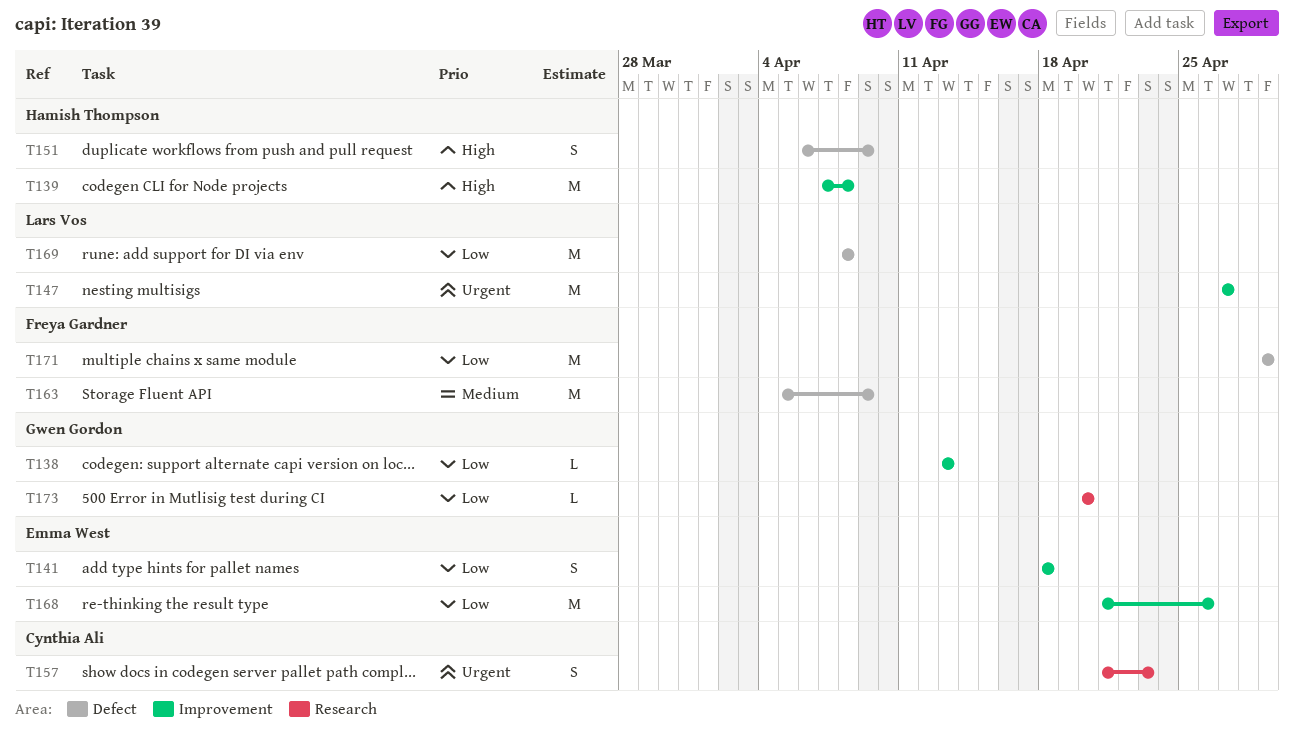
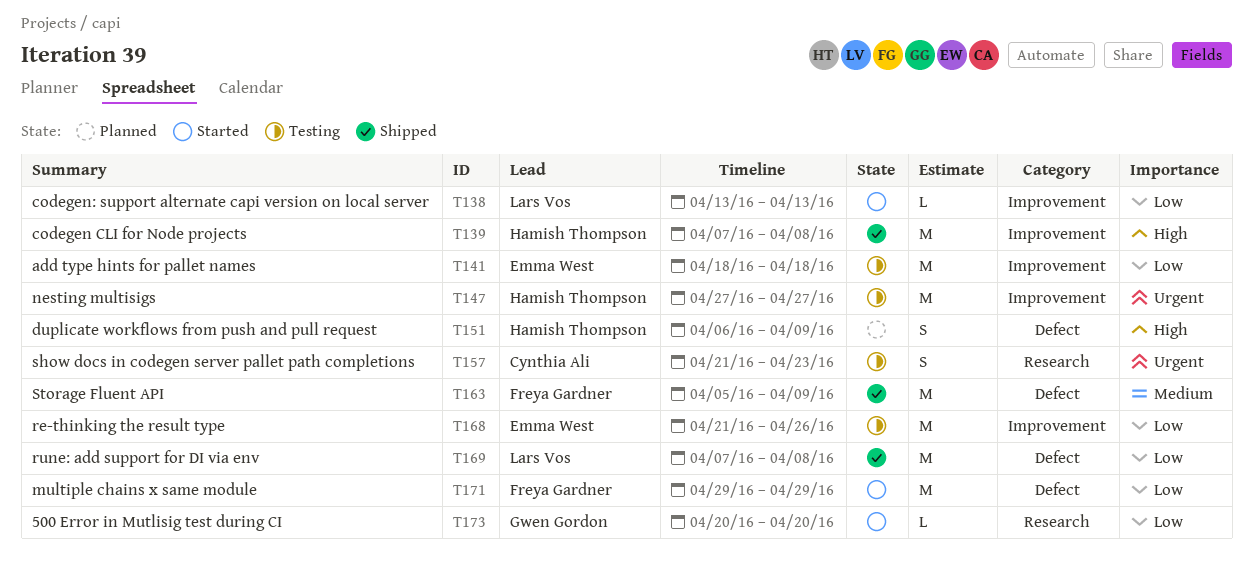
T138, owner: Gwen Gordon -> Lars Vos
T141, estimate: S -> M
T147, owner: Lars Vos -> Hamish Thompson
T169, start: Apr 8 -> Apr 7

